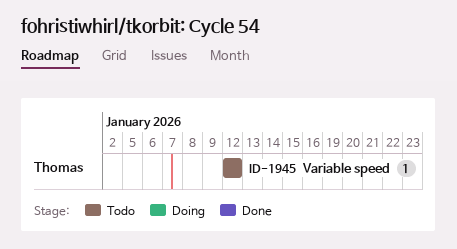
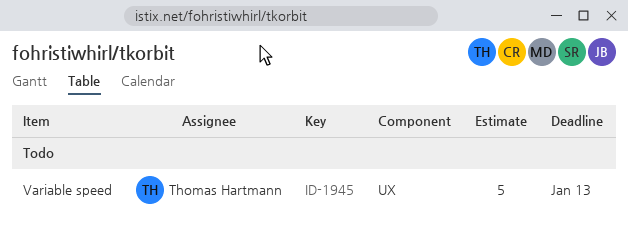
ID-1945, estimate: 1 -> 5
ID-1945, due: Jan 12 -> Jan 13

